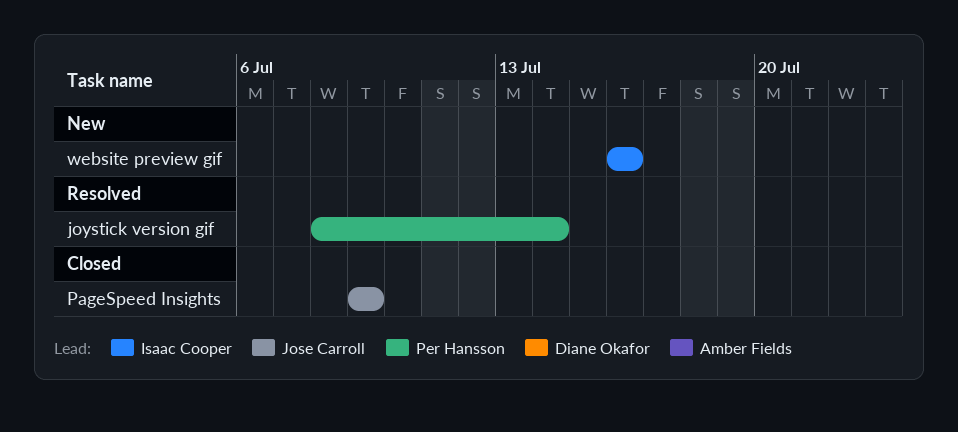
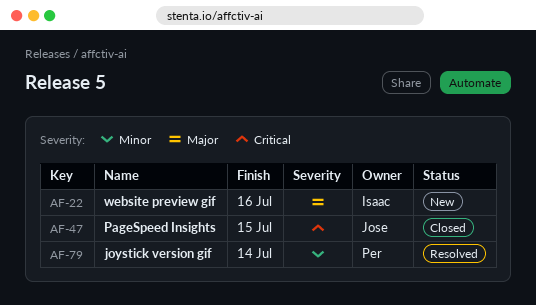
PageSpeed Insights, due: Jul 9 -> Jul 15

